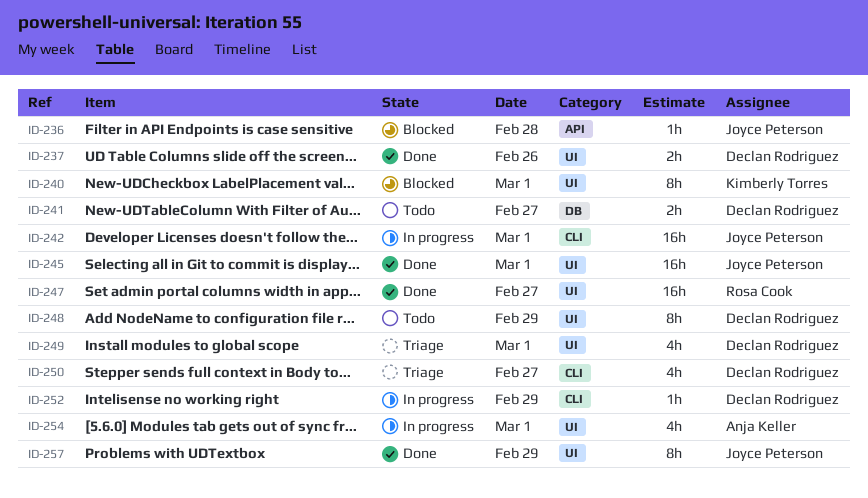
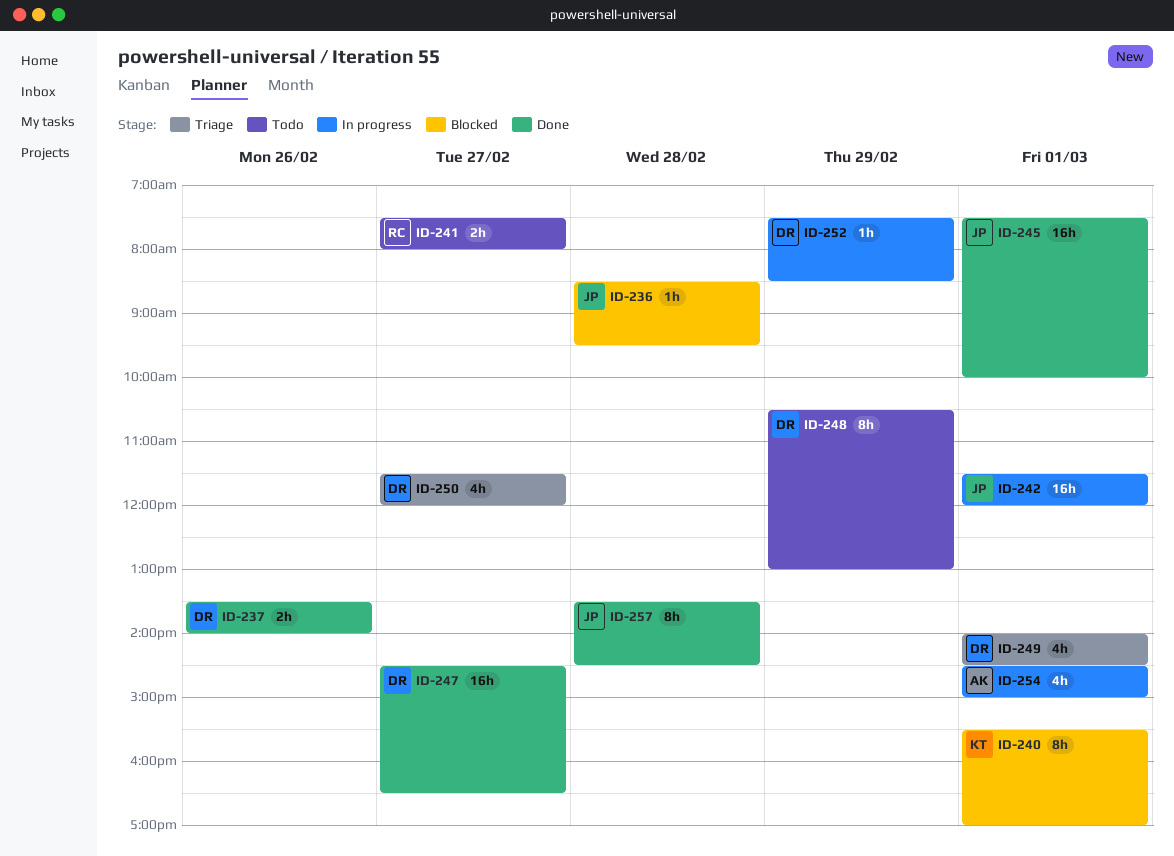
ID-241, owner: Declan Rodriguez -> Rosa Cook
ID-247, owner: Rosa Cook -> Declan Rodriguez
ID-257, day: Feb 29 -> Feb 28

